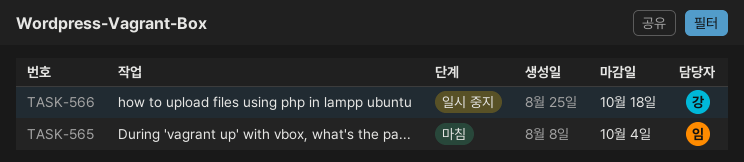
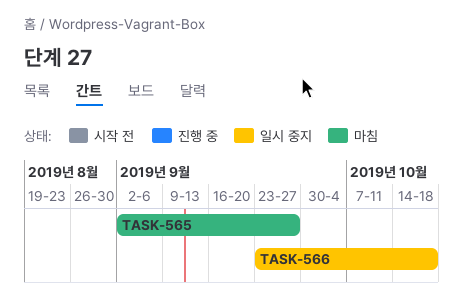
TASK-565, due: Oct 4 -> Sep 27

